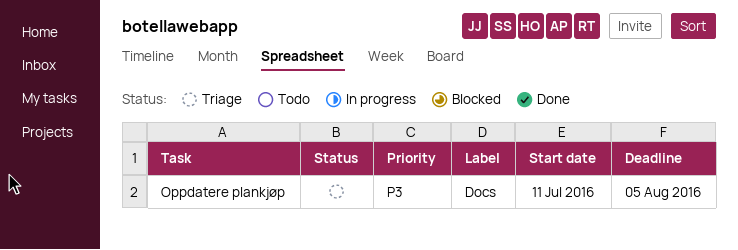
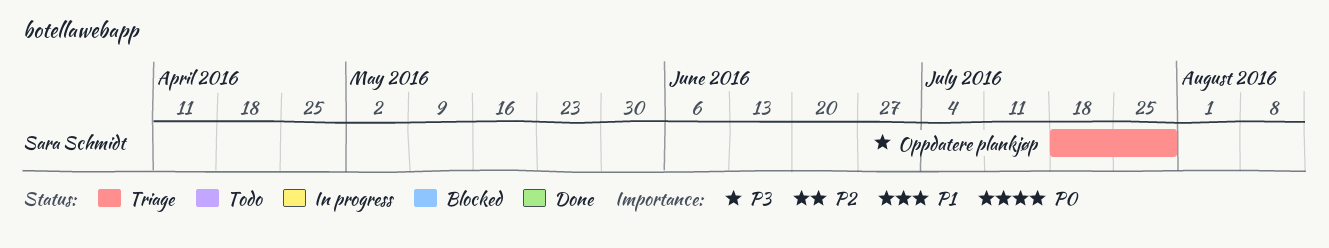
Oppdatere plankjøp, start: Jul 11 -> Jul 18
Oppdatere plankjøp, due: Aug 5 -> Jul 29

